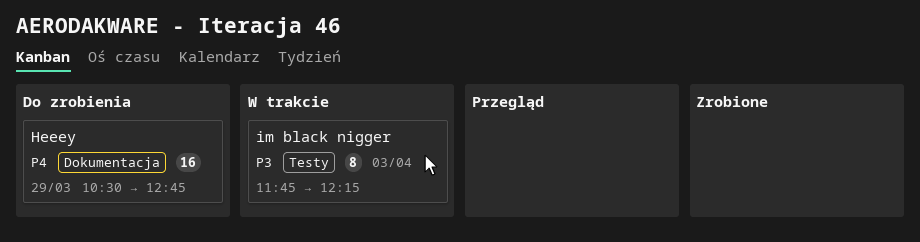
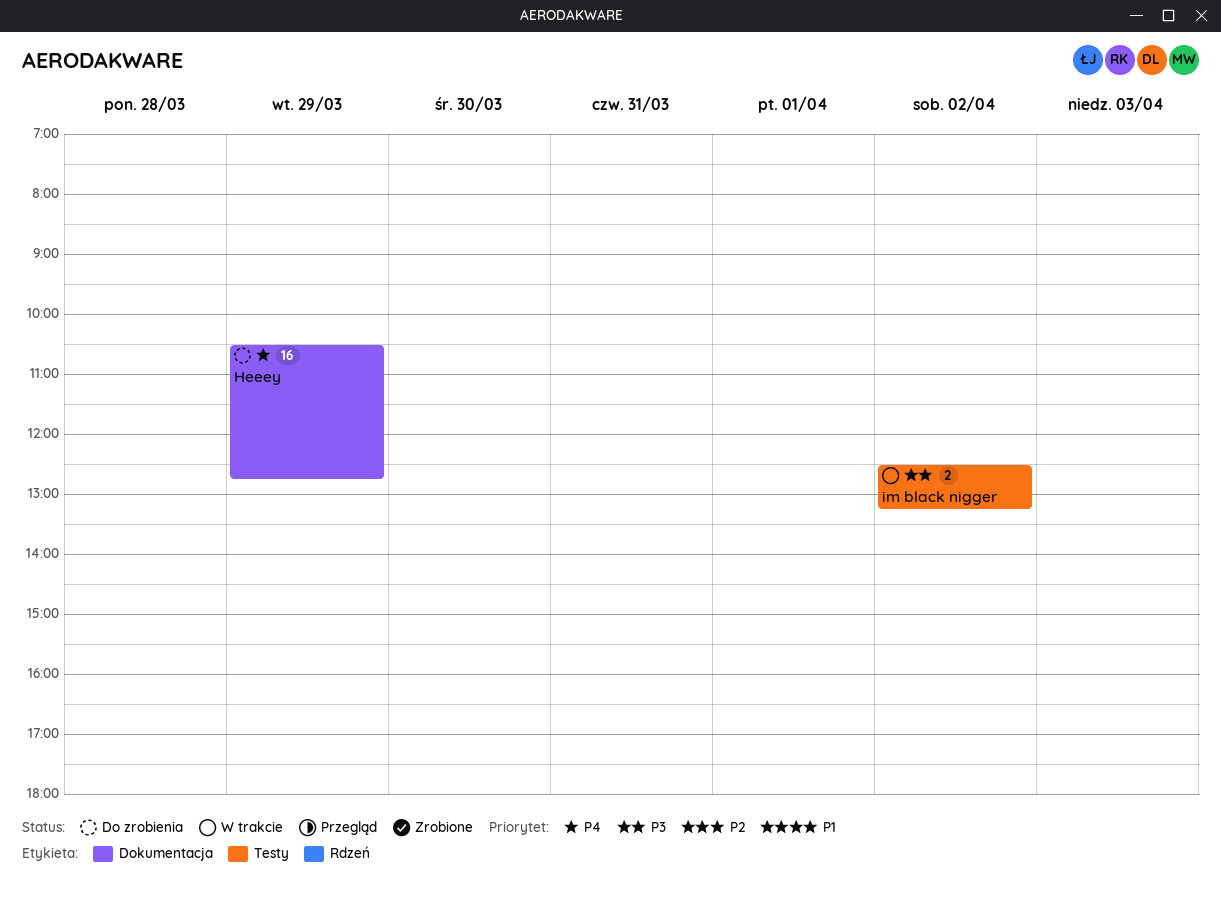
im black nigger, estimate: 8 -> 2
im black nigger, day: Apr 3 -> Apr 2
im black nigger, begins: 11:45 -> 12:30
im black nigger, ends: 12:15 -> 13:15

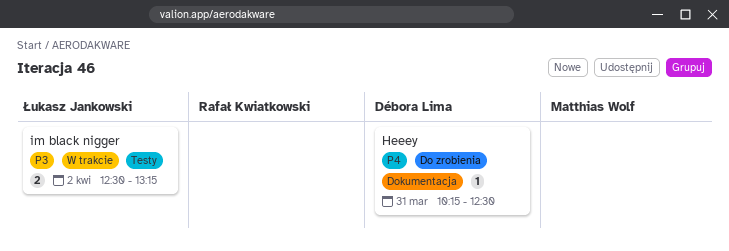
Heeey, estimate: 16 -> 1
Heeey, day: Mar 29 -> Mar 31
Heeey, begins: 10:30 -> 10:15
Heeey, ends: 12:45 -> 12:30

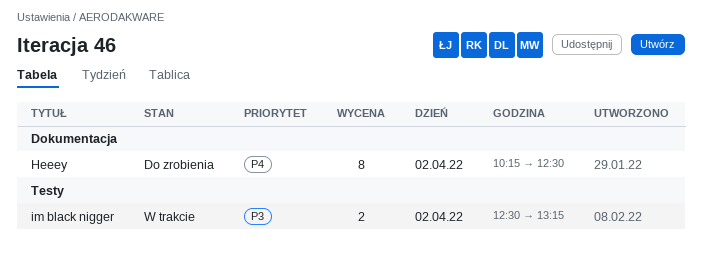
Heeey, estimate: 1 -> 8
Heeey, day: Mar 31 -> Apr 2

